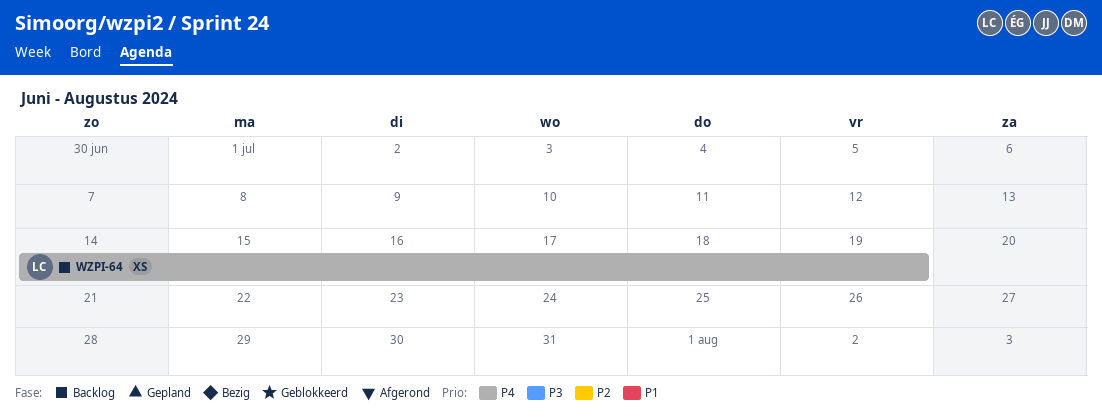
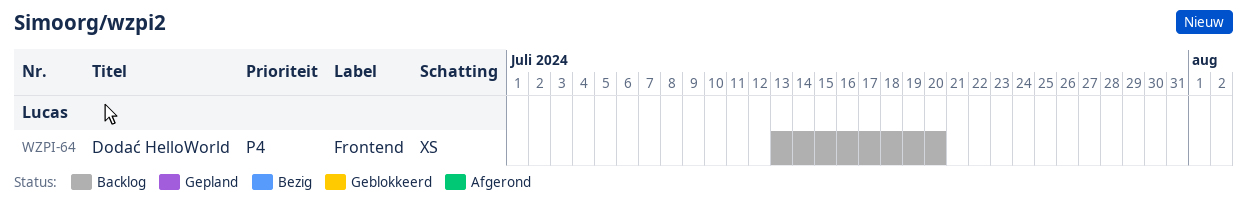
WZPI-64, start: Jul 14 -> Jul 13
WZPI-64, due: Jul 19 -> Jul 20

